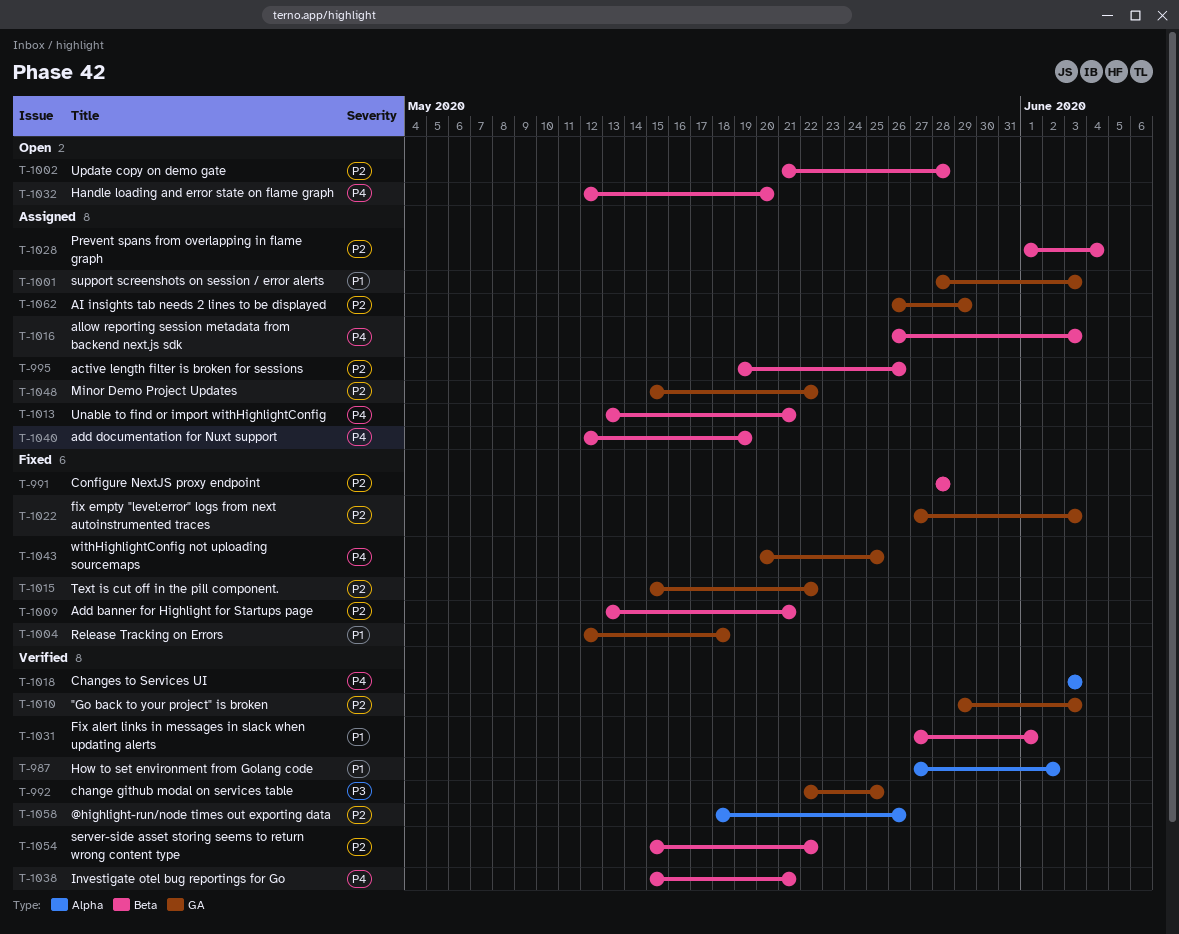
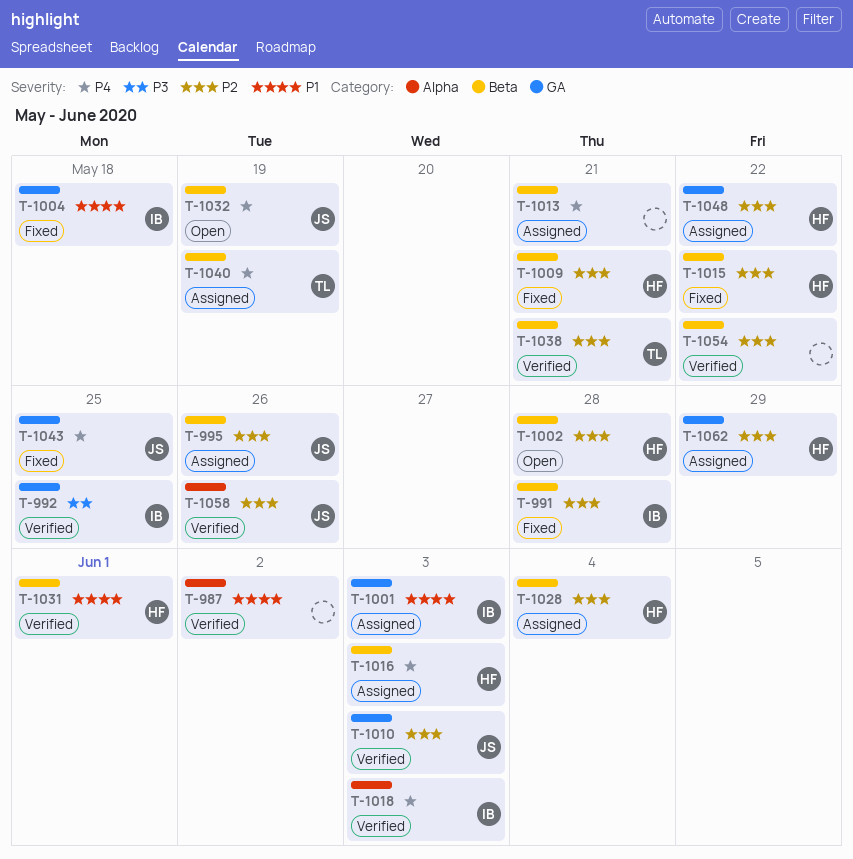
T-1015, label: GA -> Beta
T-1022: present -> none
T-1032, due: May 20 -> May 19
T-1038, priority: P4 -> P2

